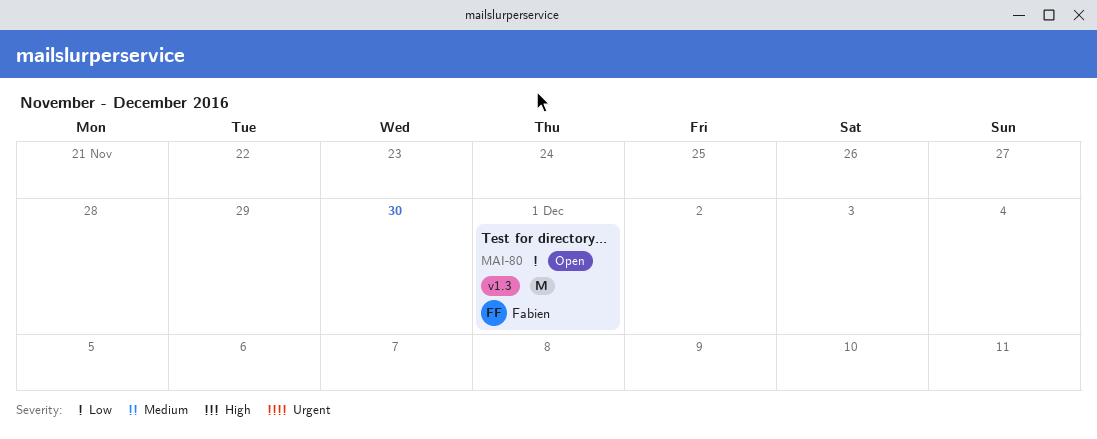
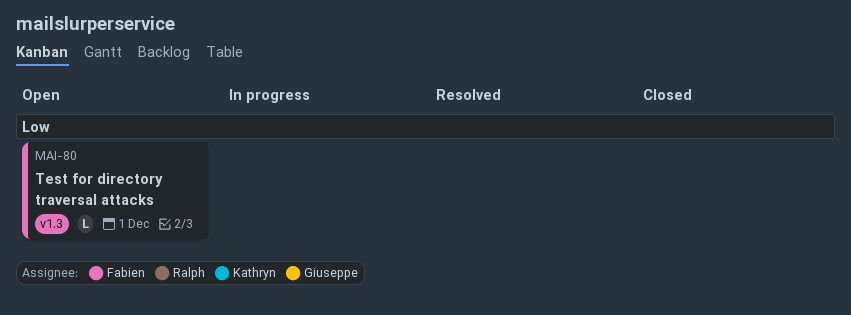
MAI-80, estimate: M -> L

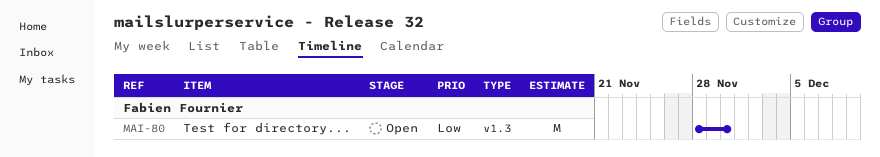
MAI-80, estimate: L -> M
MAI-80, due: Dec 1 -> Nov 30

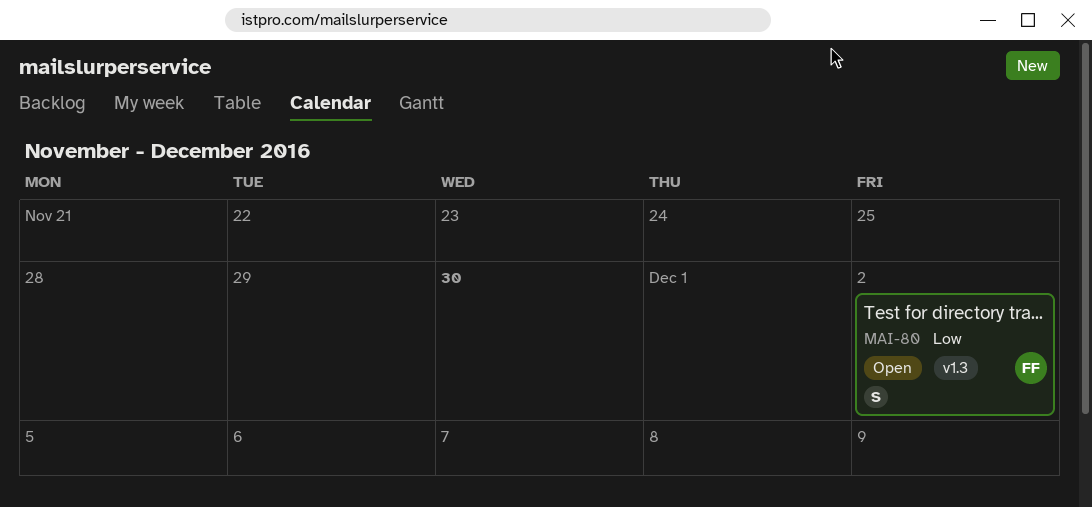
MAI-80, estimate: M -> S
MAI-80, due: Nov 30 -> Dec 2

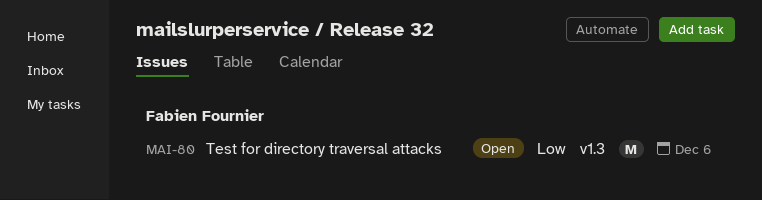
MAI-80, estimate: S -> M
MAI-80, due: Dec 2 -> Dec 6

